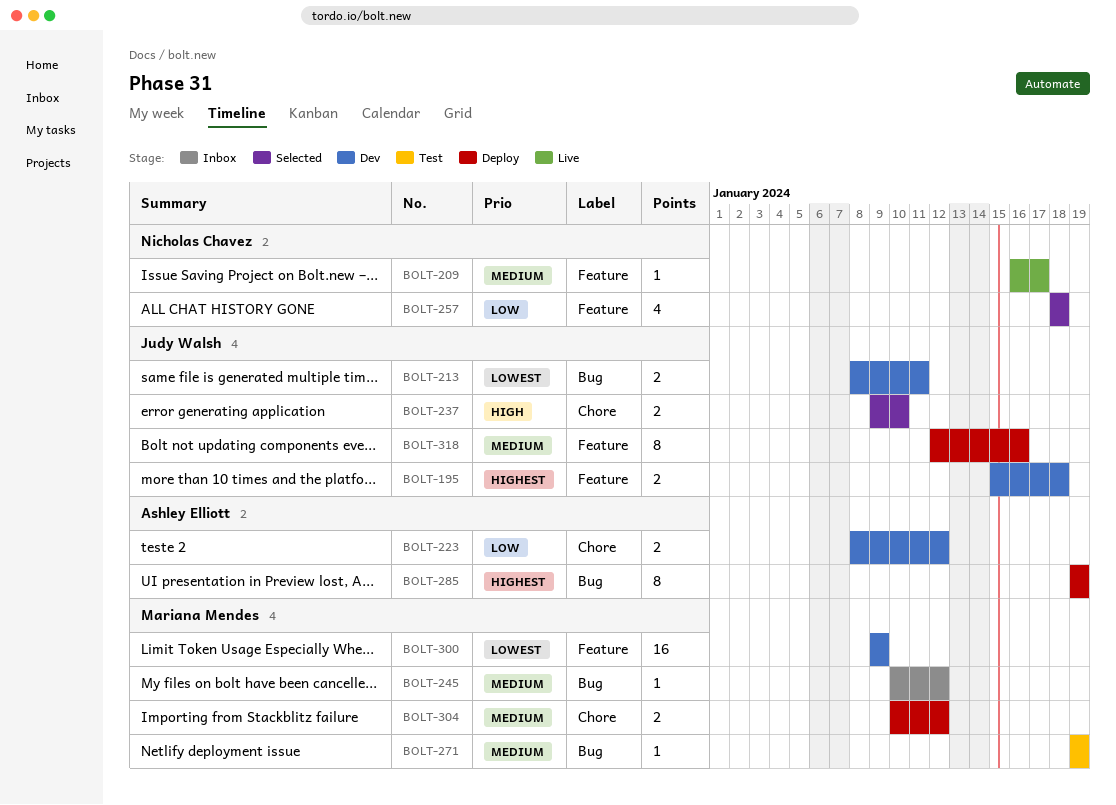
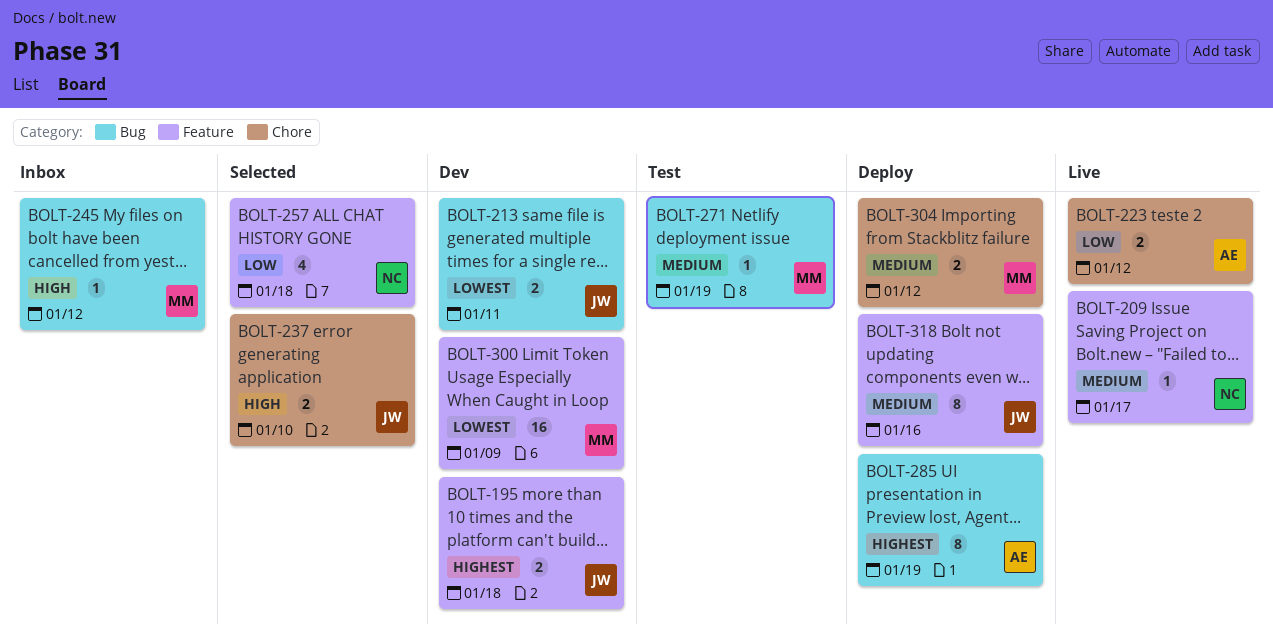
BOLT-223, status: Dev -> Live
BOLT-245, priority: Medium -> High

